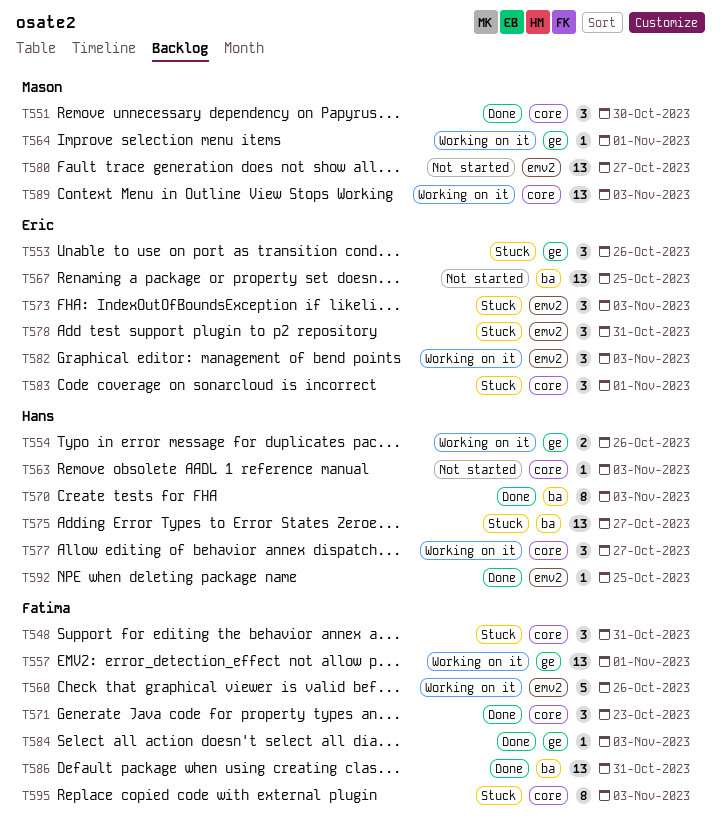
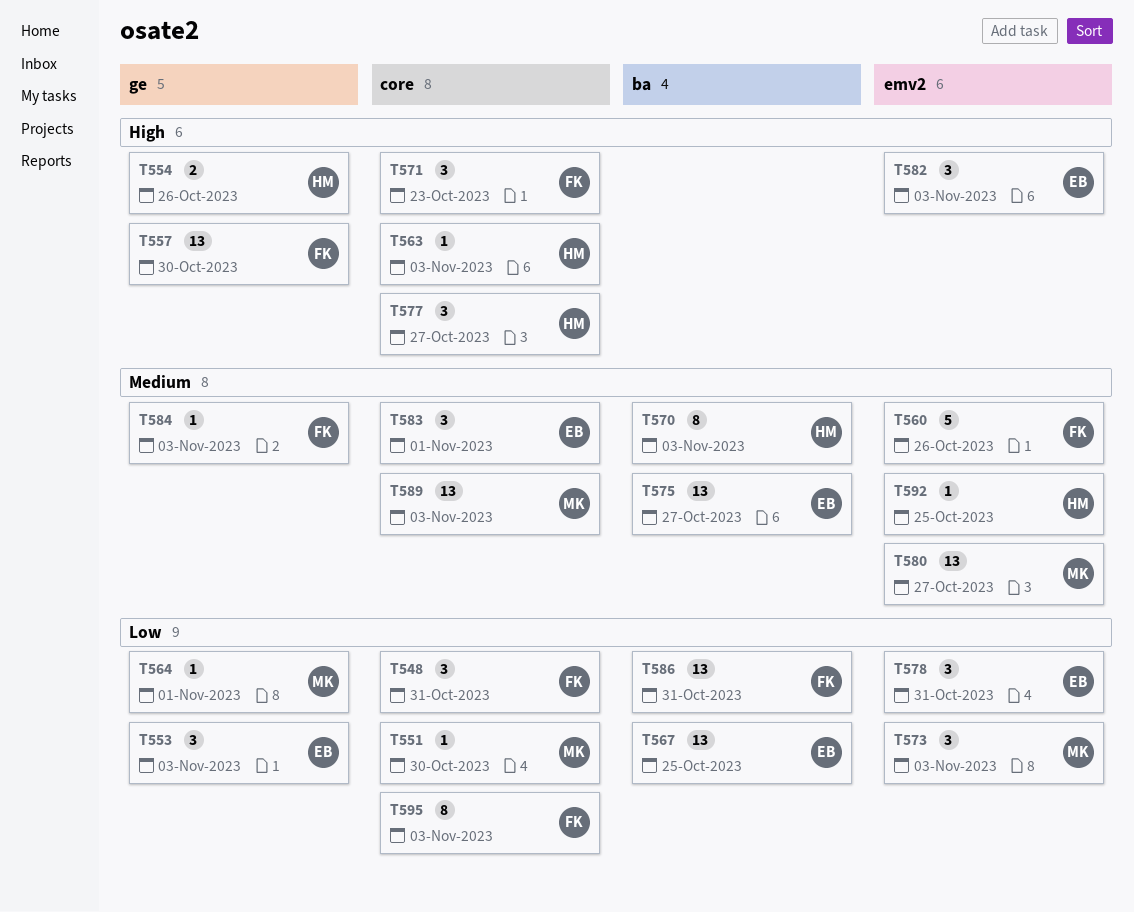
T551, estimate: 3 -> 1
T553, due: Oct 26 -> Nov 3
T557, due: Nov 1 -> Oct 30
T573, owner: Eric -> Mason
T575, owner: Hans -> Eric

